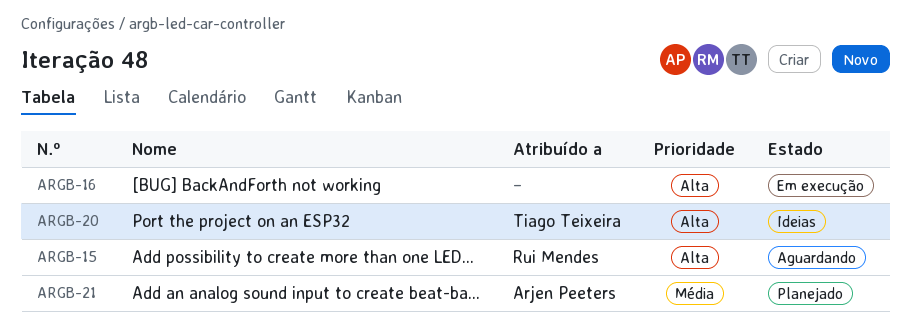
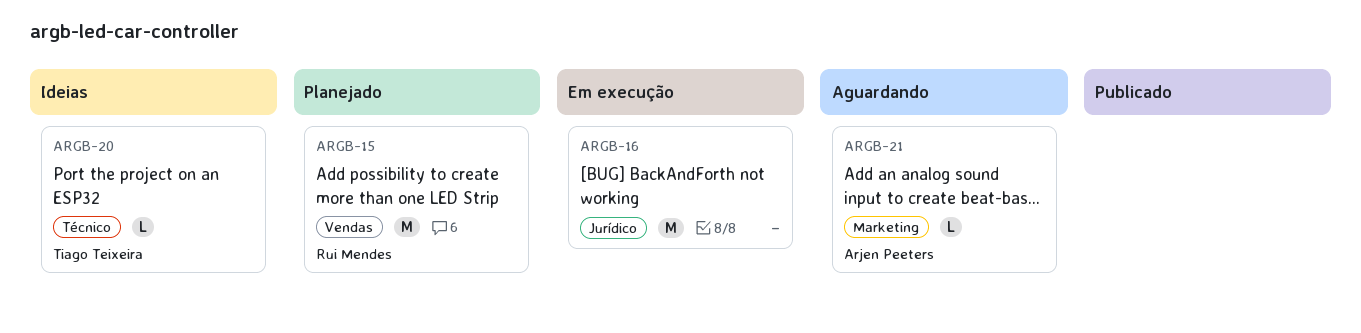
ARGB-15, status: Aguardando -> Planejado
ARGB-21, status: Planejado -> Aguardando

